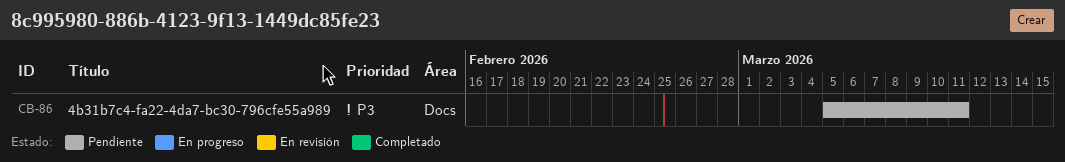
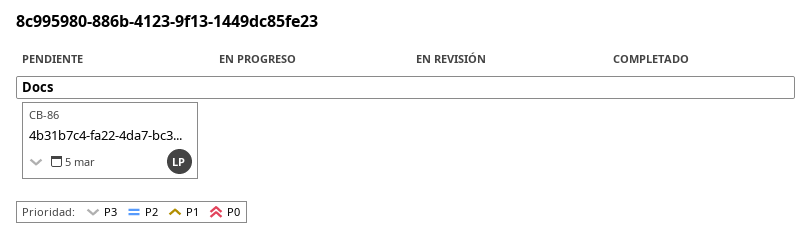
CB-86, due: Mar 11 -> Mar 5

